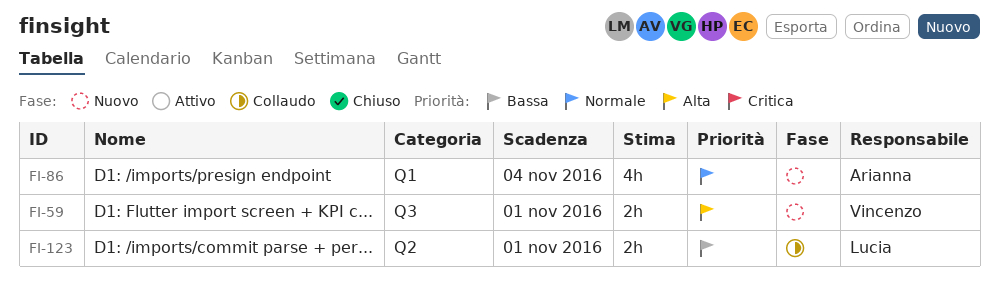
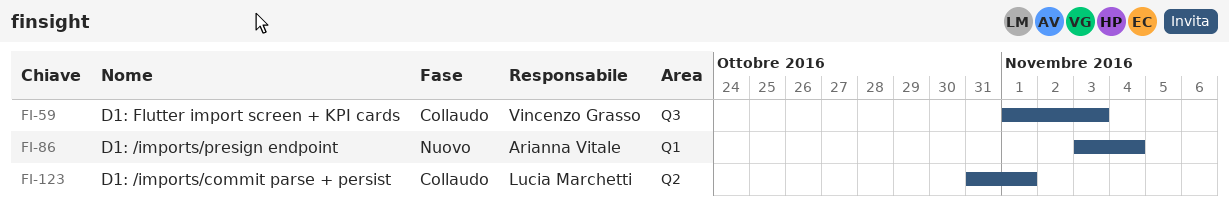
FI-59, status: Nuovo -> Collaudo
FI-59, due: Nov 1 -> Nov 3

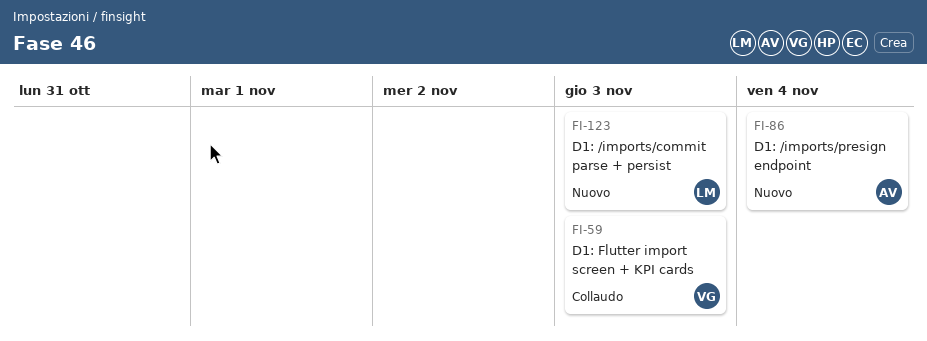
FI-123, status: Collaudo -> Nuovo
FI-123, due: Nov 1 -> Nov 3

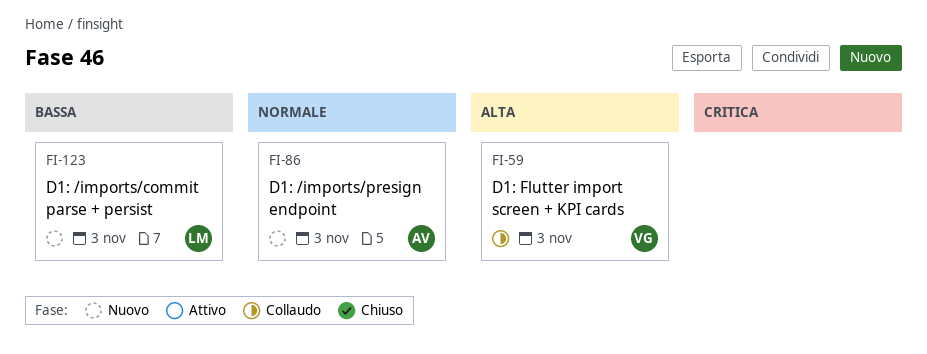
FI-86, due: Nov 4 -> Nov 3

